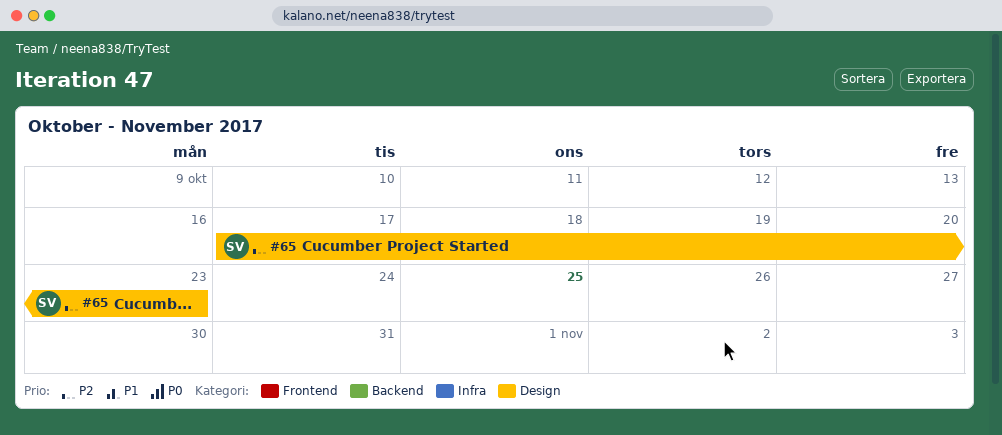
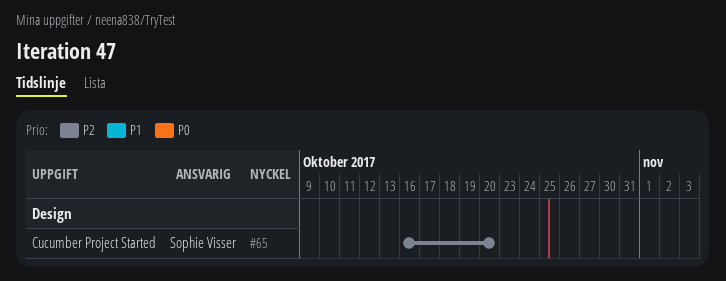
#65, start: Oct 17 -> Oct 16
#65, due: Oct 23 -> Oct 20

